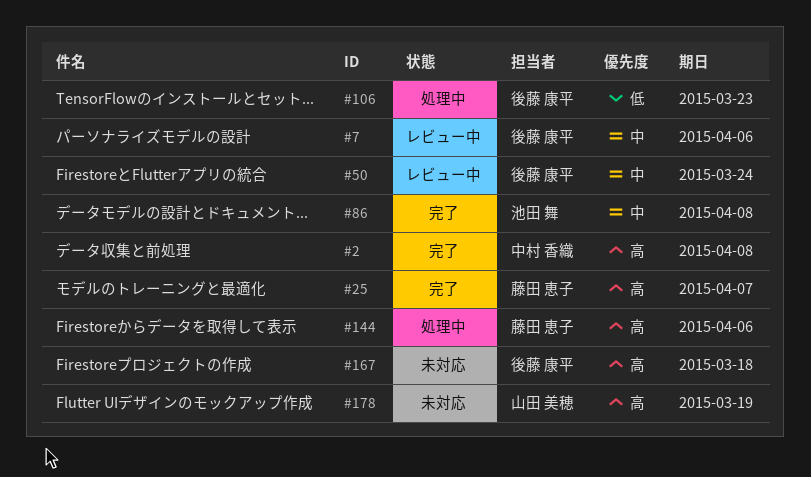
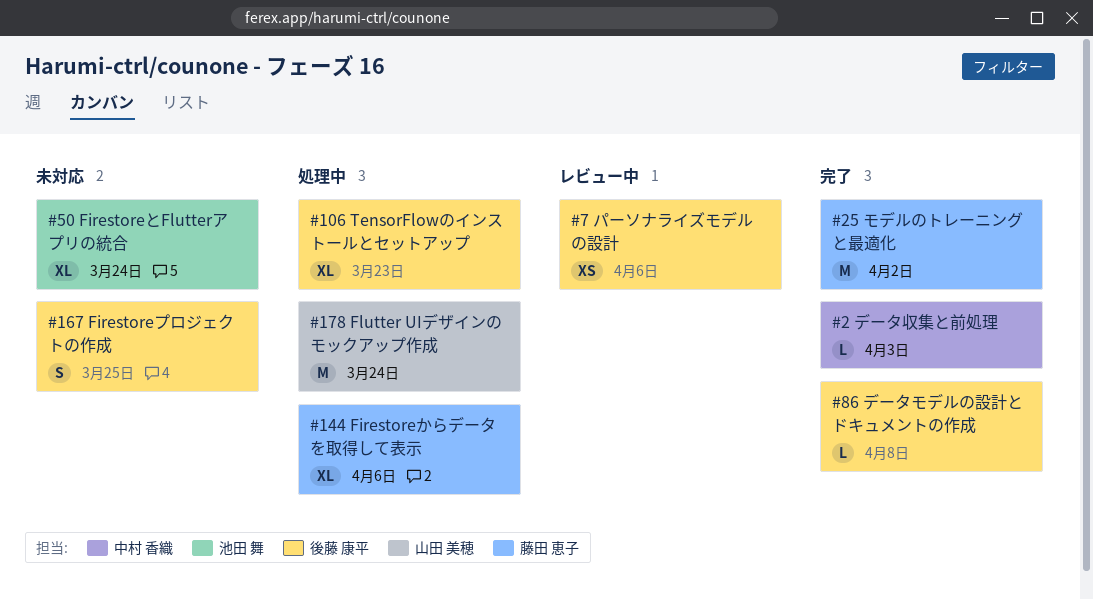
#2, due: Apr 8 -> Apr 3
#25, due: Apr 7 -> Apr 2
#50, status: レビュー中 -> 未対応
#50, owner: 後藤 康平 -> 池田 舞
#86, owner: 池田 舞 -> 後藤 康平
#167, due: Mar 18 -> Mar 25
#178, status: 未対応 -> 処理中
#178, due: Mar 19 -> Mar 24

